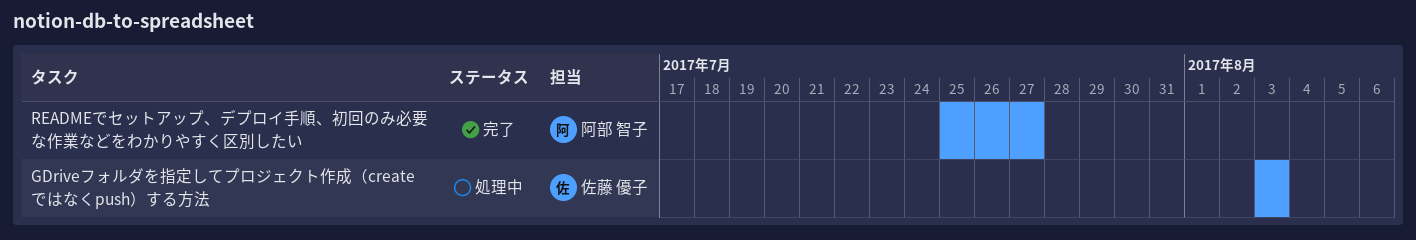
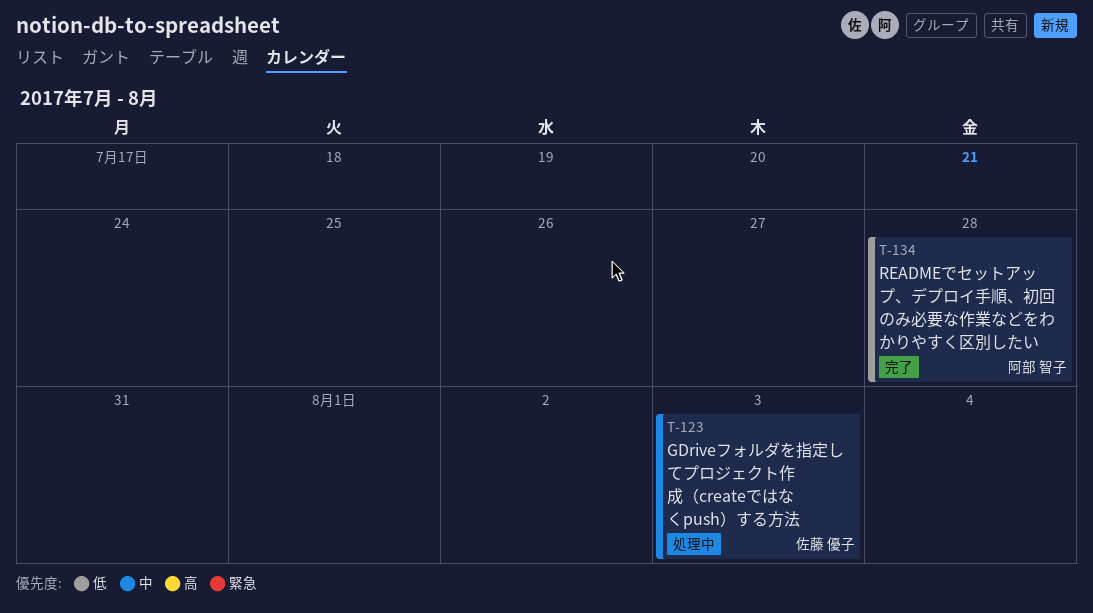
READMEでセットアップ、デプロイ手順、初回のみ必要な作業などをわかりやすく区別したい, due: Jul 27 -> Jul 28

